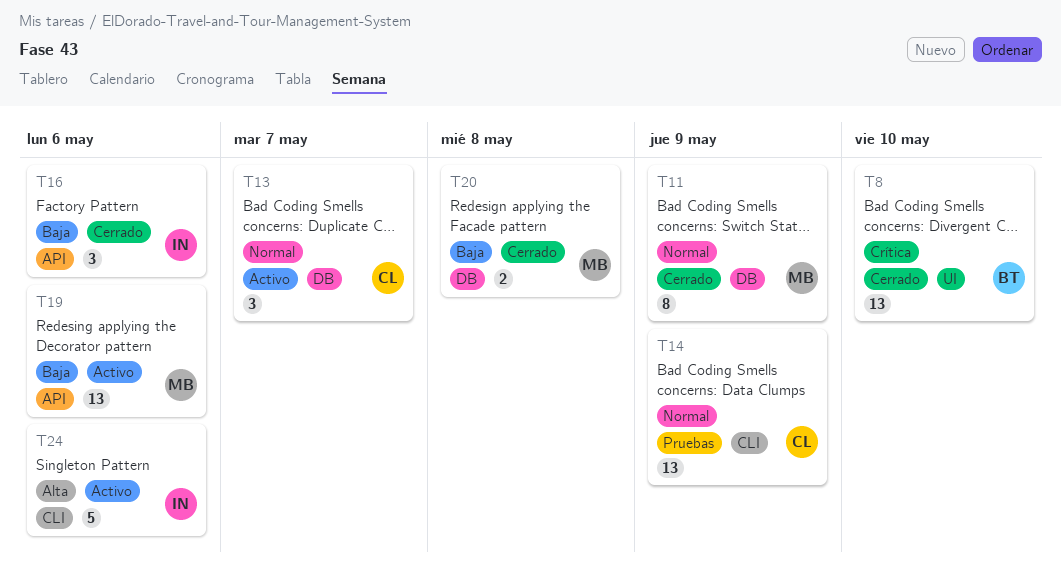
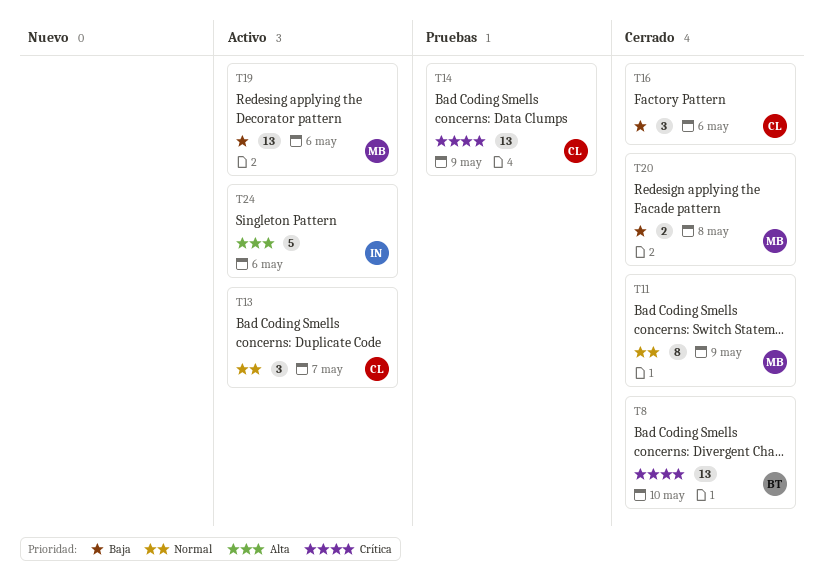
T14, priority: Normal -> Crítica
T16, owner: IN -> CL

